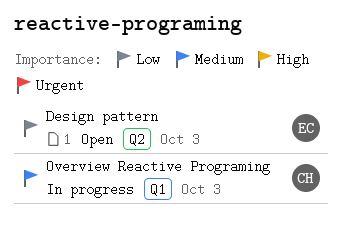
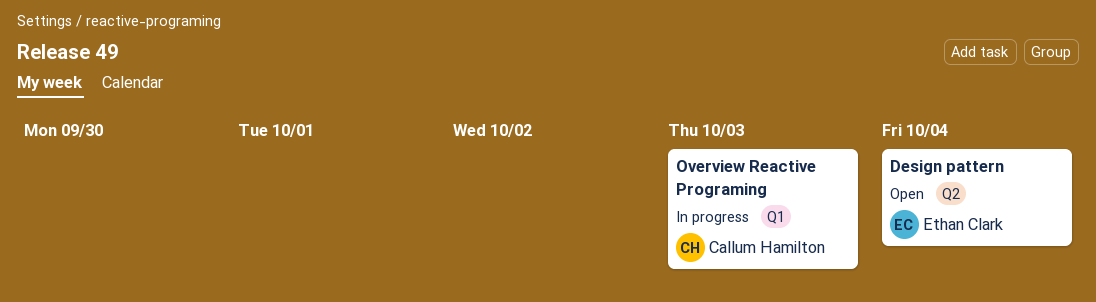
Design pattern, due: Oct 3 -> Oct 4

